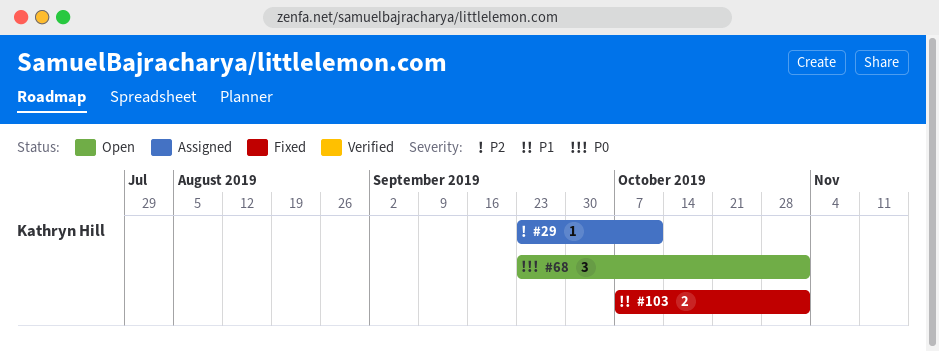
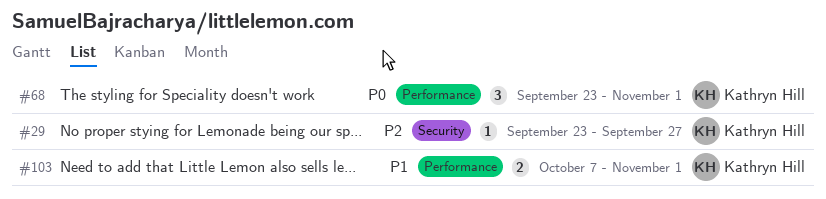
#29, due: Oct 11 -> Sep 27

